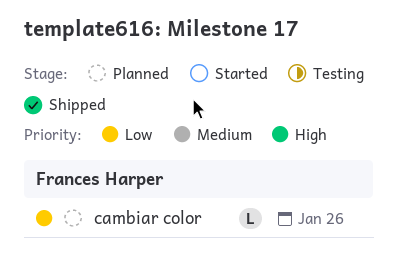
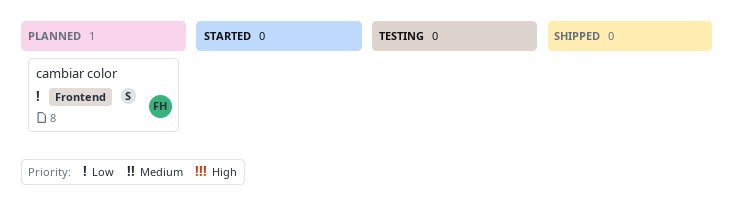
cambiar color, estimate: L -> S

